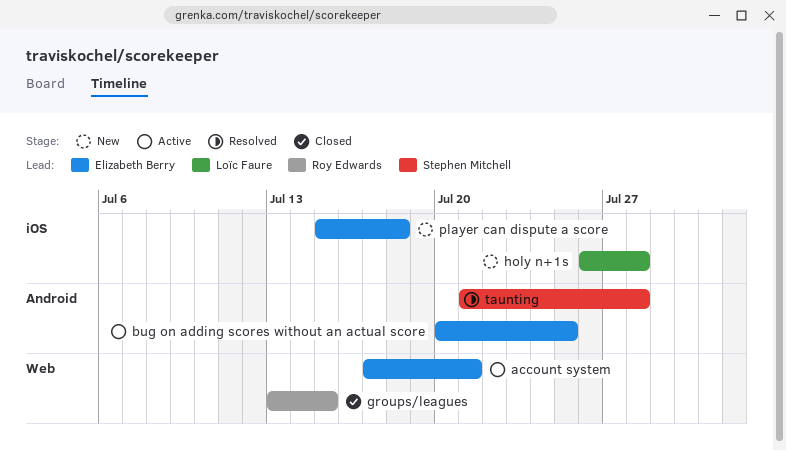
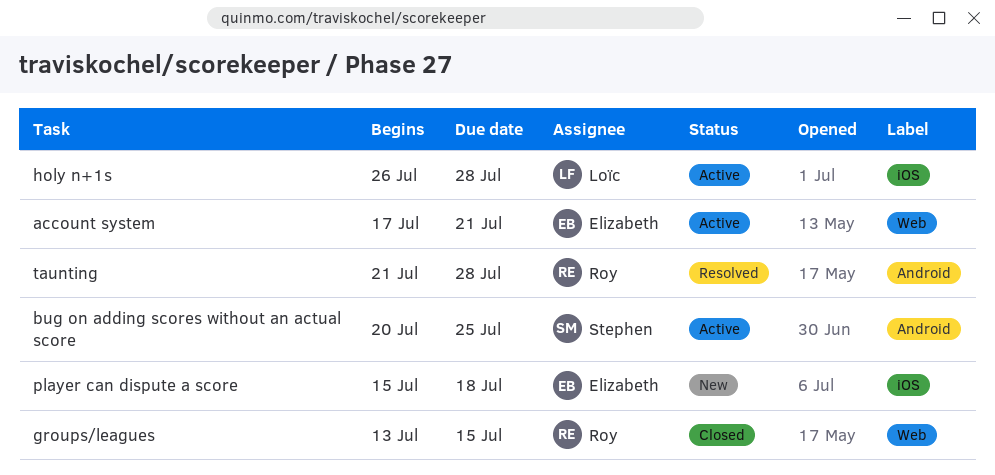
bug on adding scores without an actual score, owner: Elizabeth Berry -> Stephen Mitchell
holy n+1s, status: New -> Active
taunting, owner: Stephen Mitchell -> Roy Edwards

